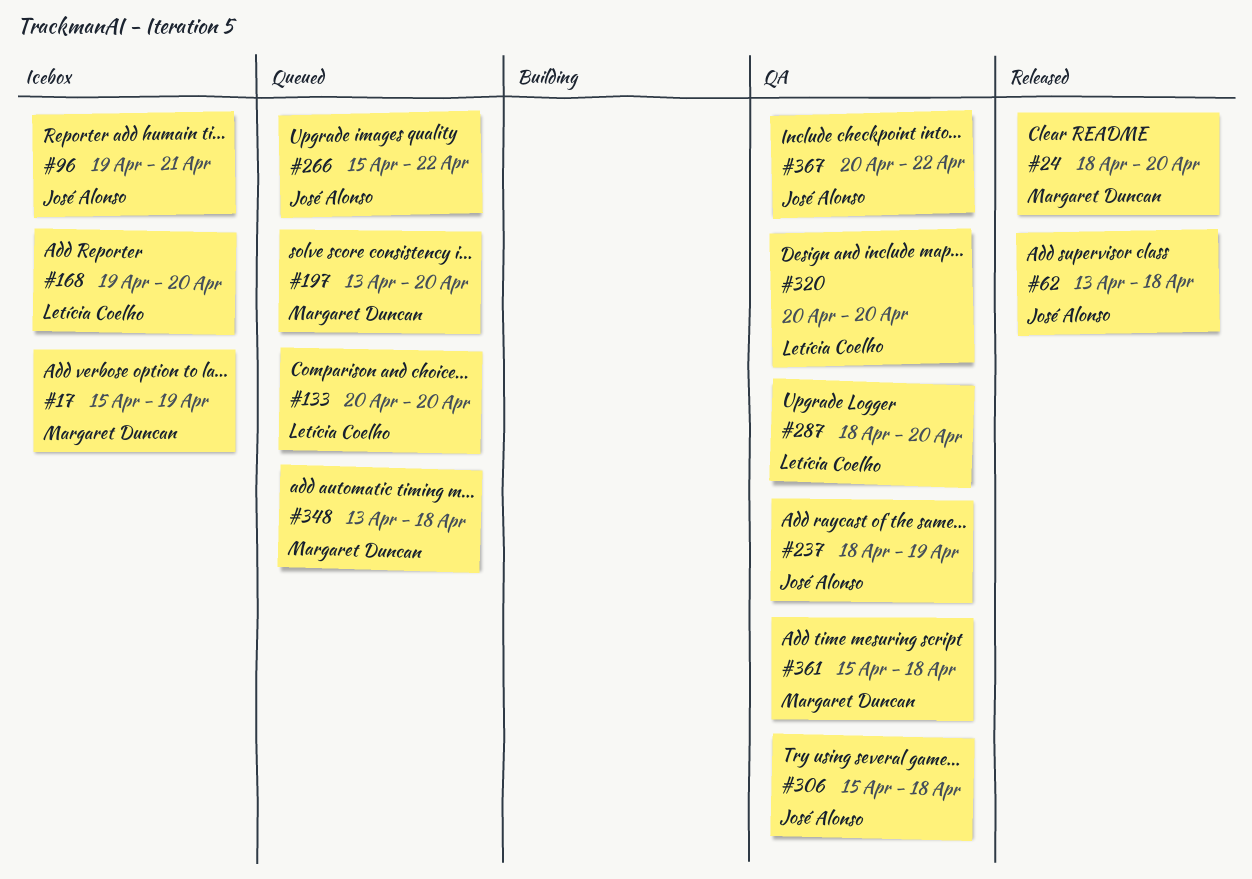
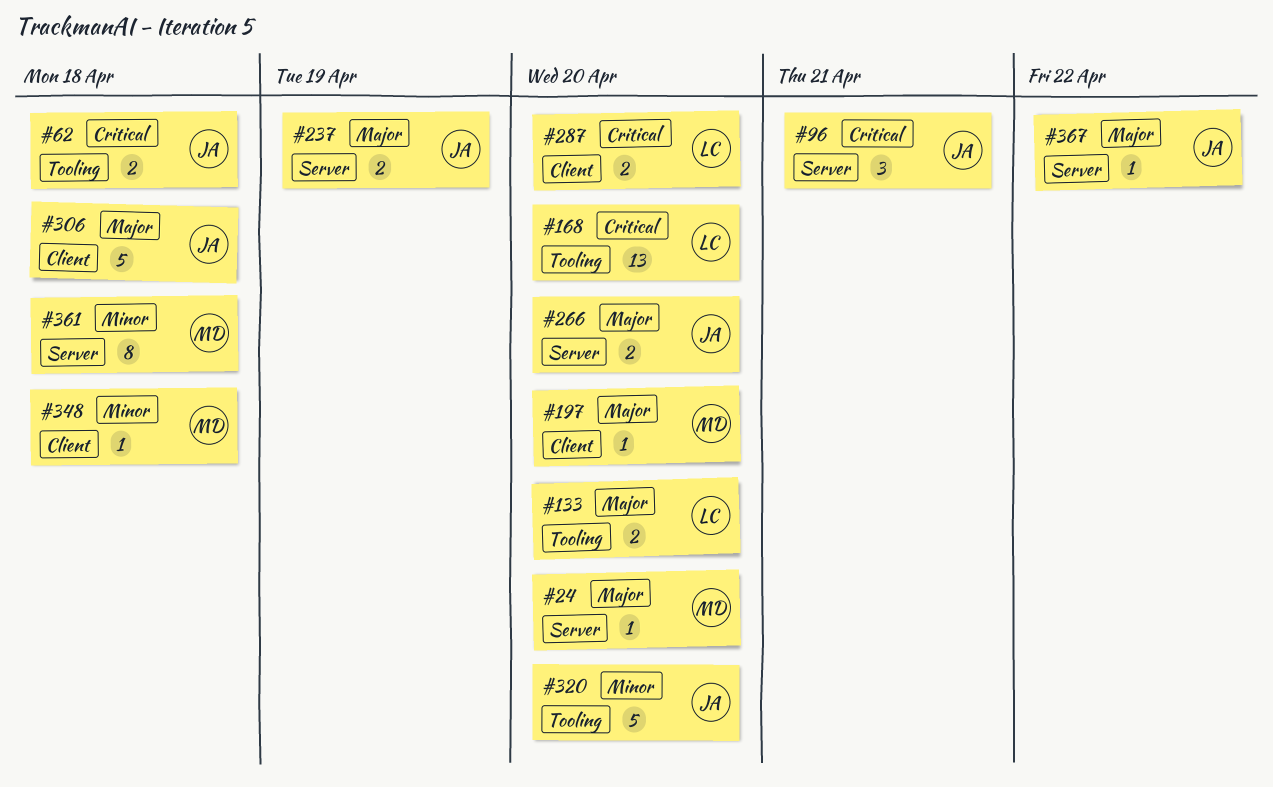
#17: present -> none
#266, due: Apr 22 -> Apr 20
#320, owner: Letícia Coelho -> José Alonso

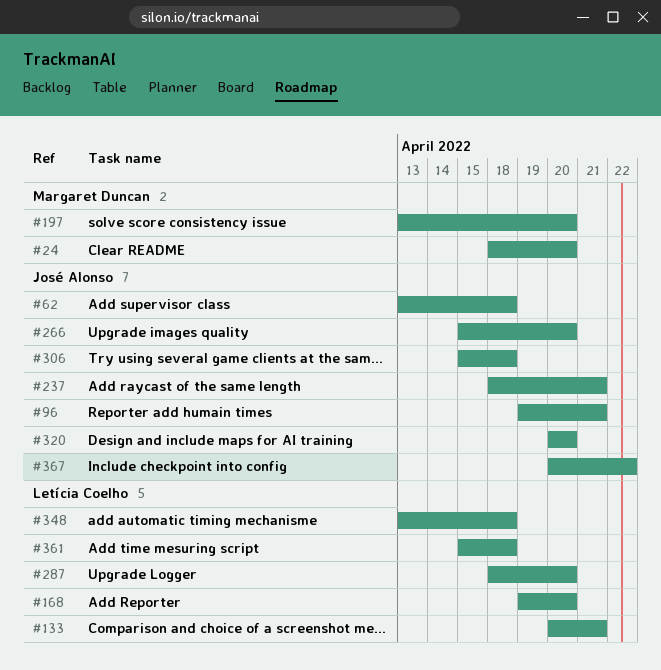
#133, due: Apr 20 -> Apr 21
#237, due: Apr 19 -> Apr 21
#348, owner: Margaret Duncan -> Letícia Coelho
#361, owner: Margaret Duncan -> Letícia Coelho

